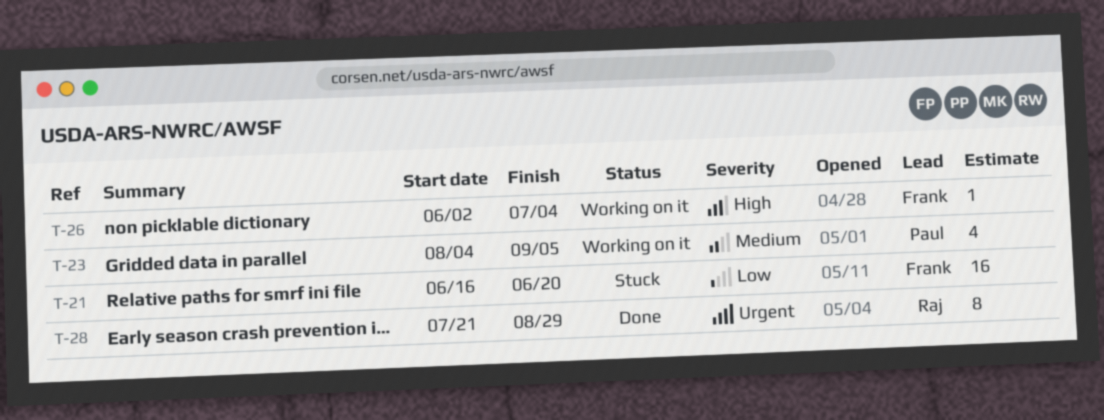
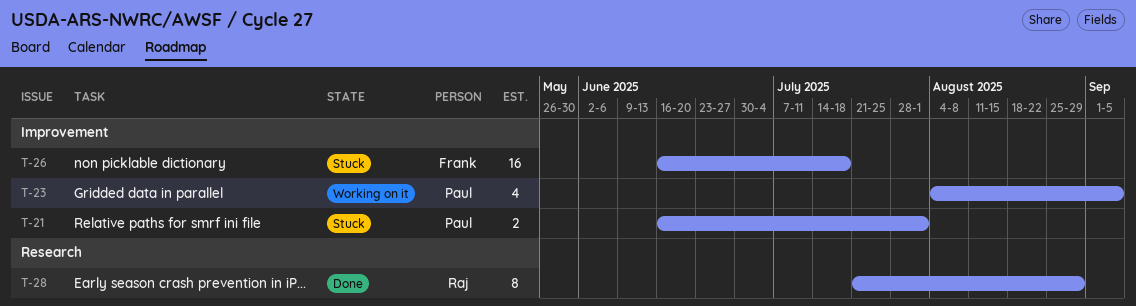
T-21, owner: Frank -> Paul
T-21, estimate: 16 -> 2
T-21, due: Jun 20 -> Aug 1
T-26, status: Working on it -> Stuck
T-26, estimate: 1 -> 16
T-26, start: Jun 2 -> Jun 16
T-26, due: Jul 4 -> Jul 18

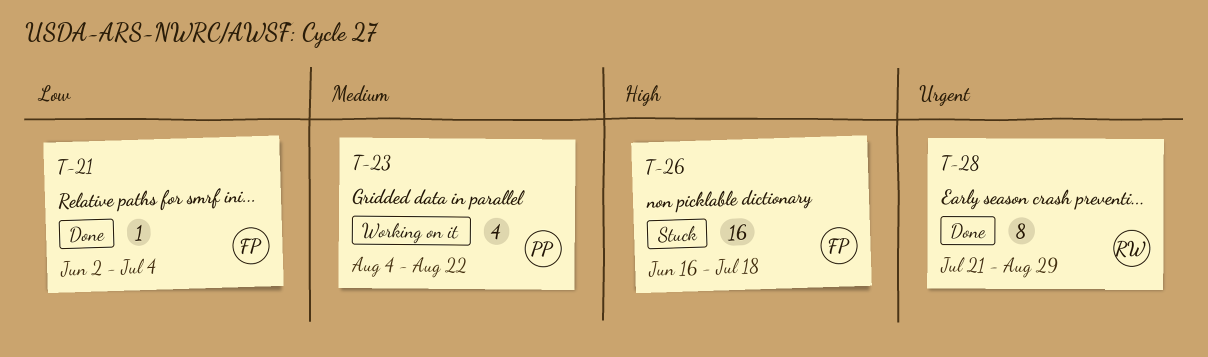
T-21, status: Stuck -> Done
T-21, owner: Paul -> Frank
T-21, estimate: 2 -> 1
T-21, start: Jun 16 -> Jun 2
T-21, due: Aug 1 -> Jul 4
T-23, due: Sep 5 -> Aug 22

